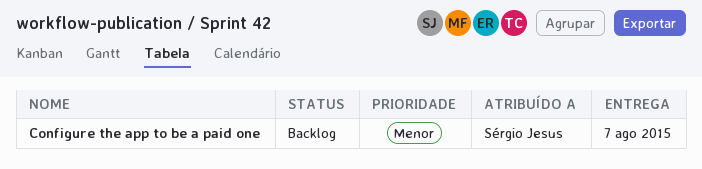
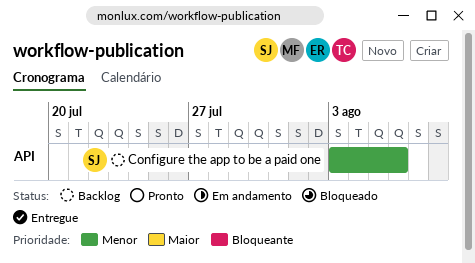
Configure the app to be a paid one, due: Aug 7 -> Aug 6

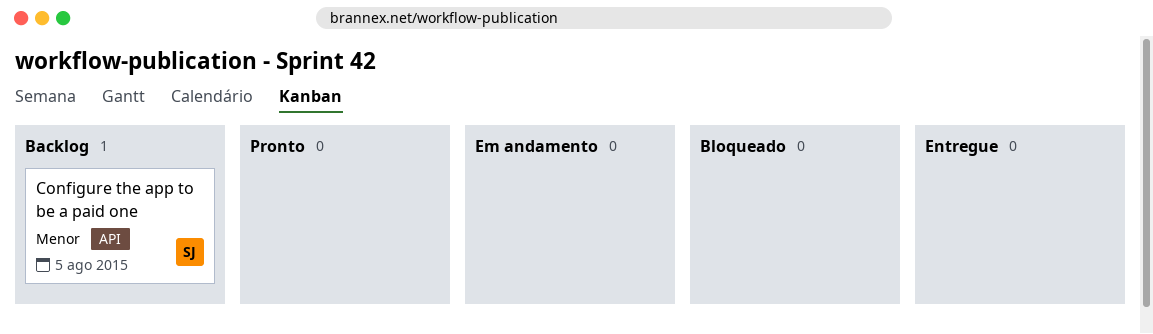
Configure the app to be a paid one, due: Aug 6 -> Aug 5

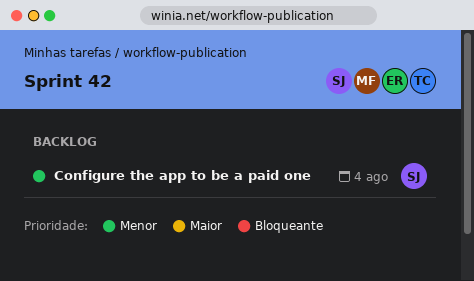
Configure the app to be a paid one, due: Aug 5 -> Aug 4

